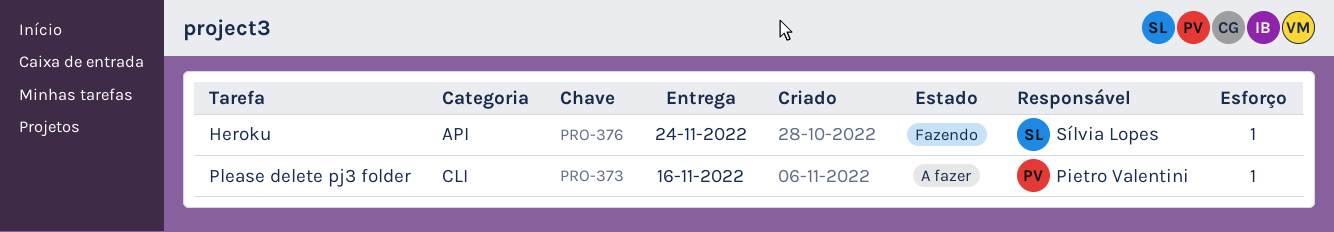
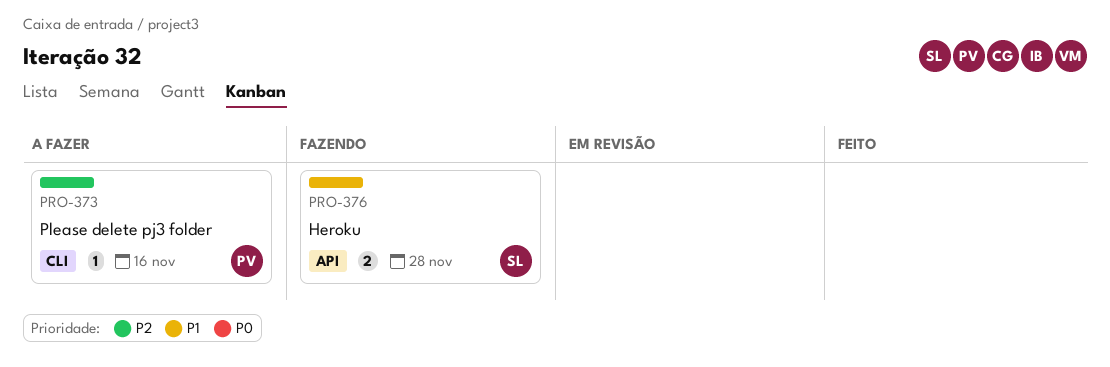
PRO-376, estimate: 1 -> 2
PRO-376, due: Nov 24 -> Nov 28

